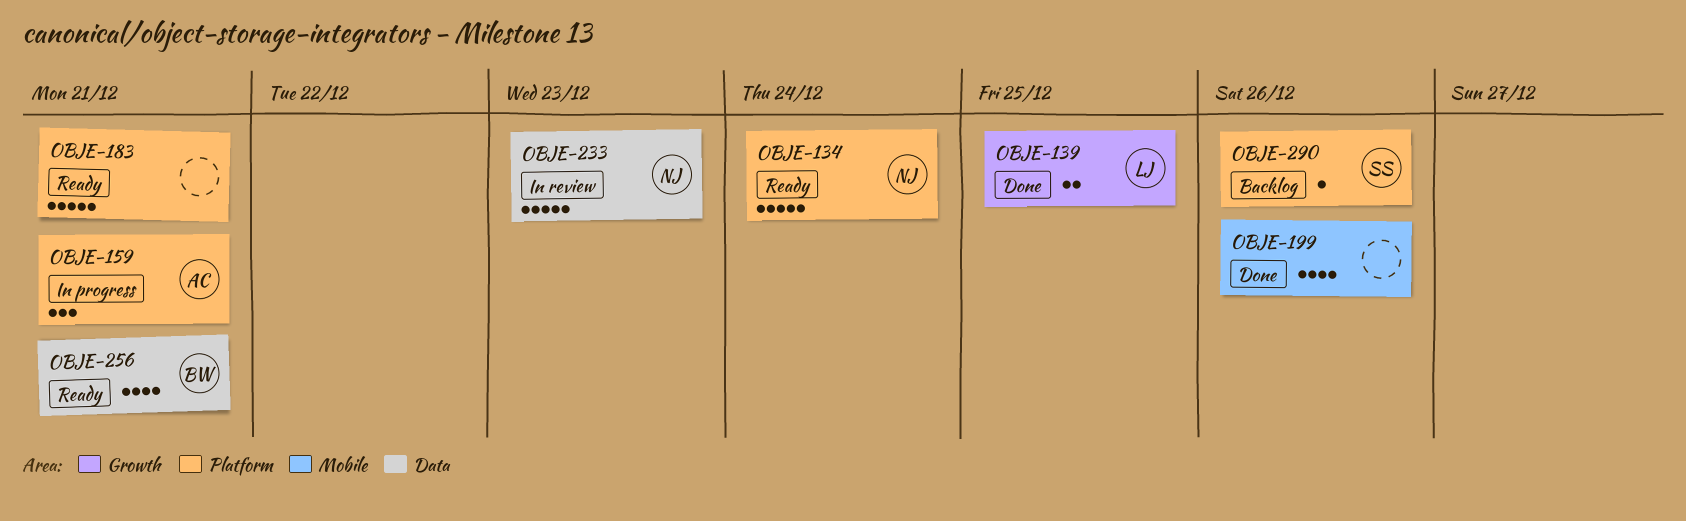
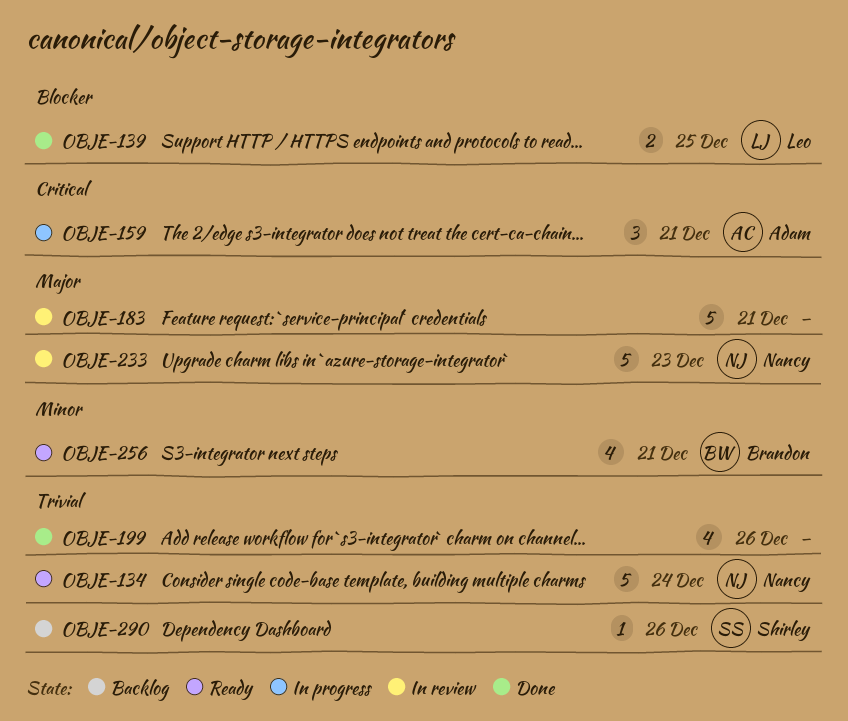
OBJE-183, status: Ready -> In review

